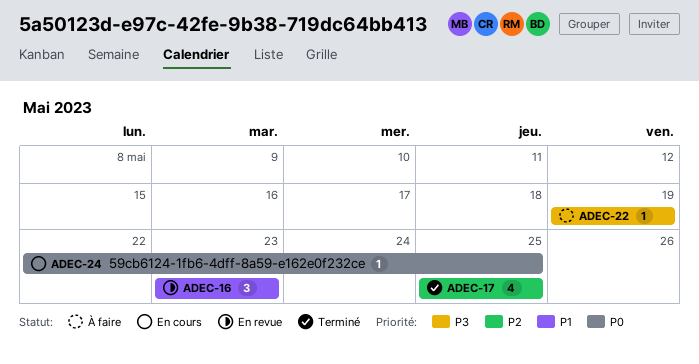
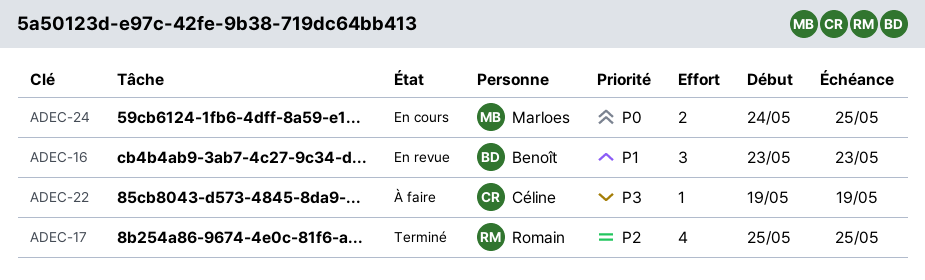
ADEC-24, estimate: 1 -> 2
ADEC-24, start: May 22 -> May 24

